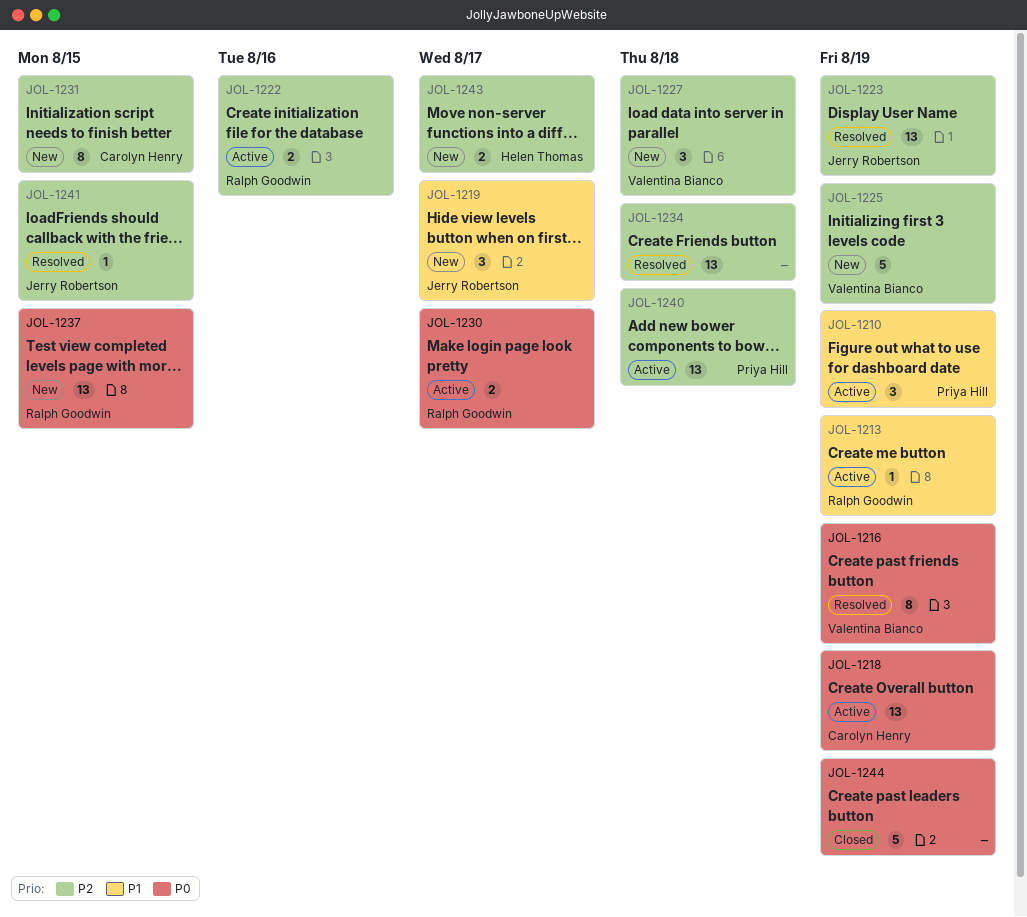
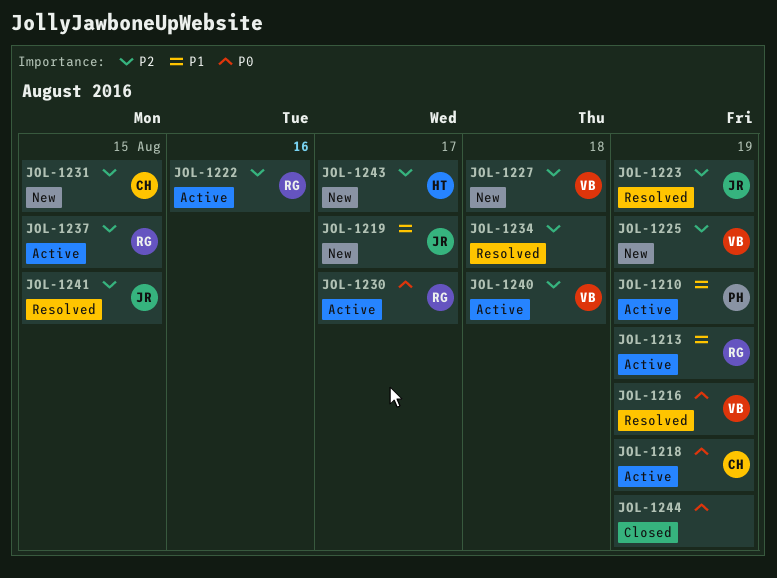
JOL-1237, status: New -> Active
JOL-1237, priority: P0 -> P2
JOL-1240, owner: Priya Hill -> Valentina Bianco

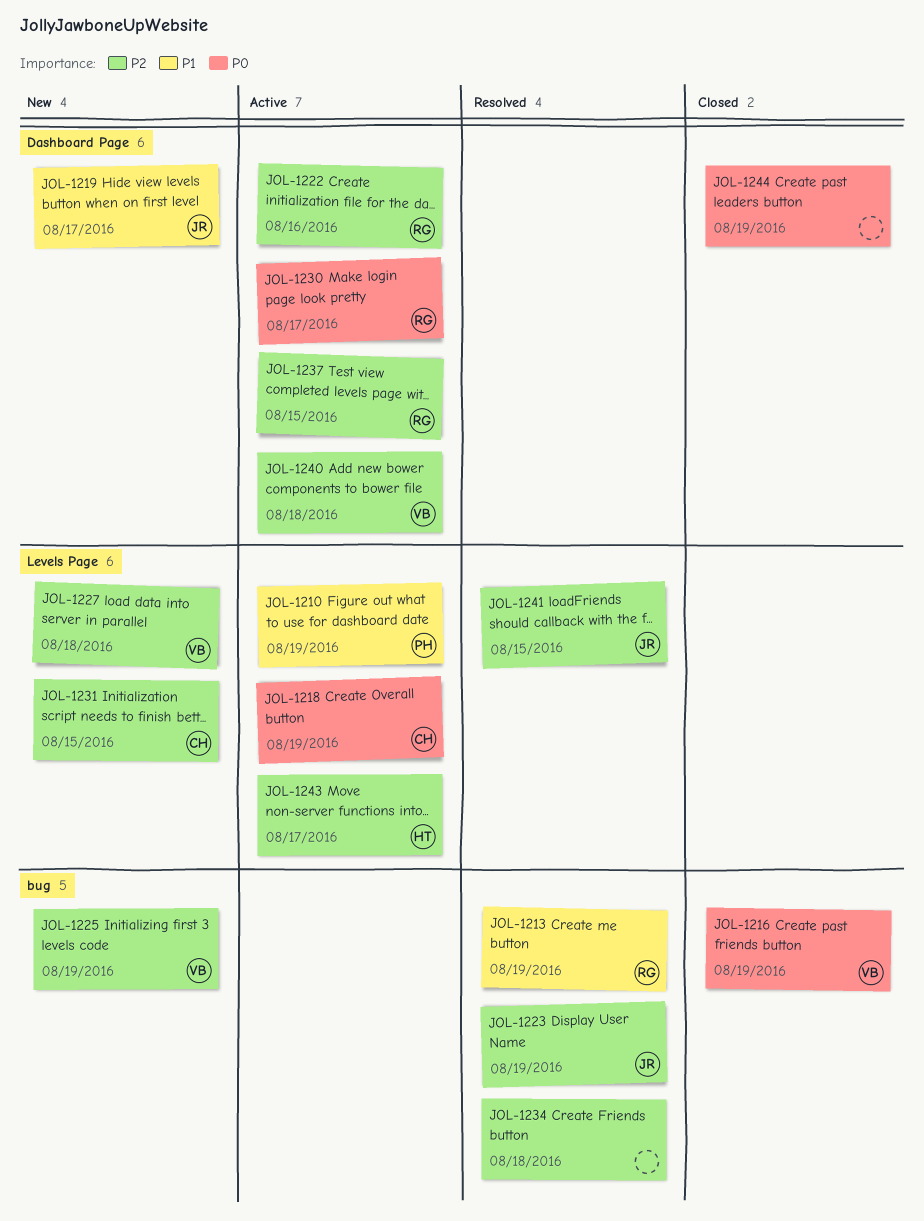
JOL-1213, status: Active -> Resolved
JOL-1216, status: Resolved -> Closed
JOL-1243, status: New -> Active

